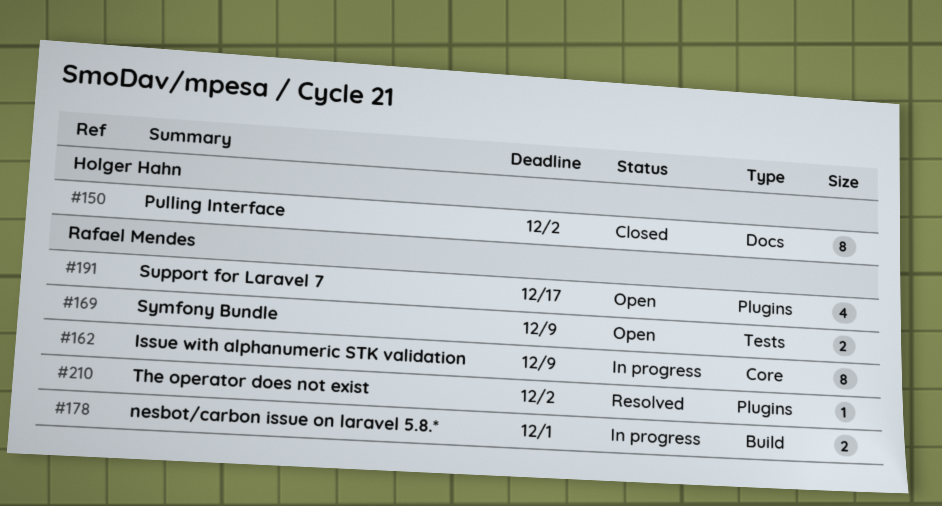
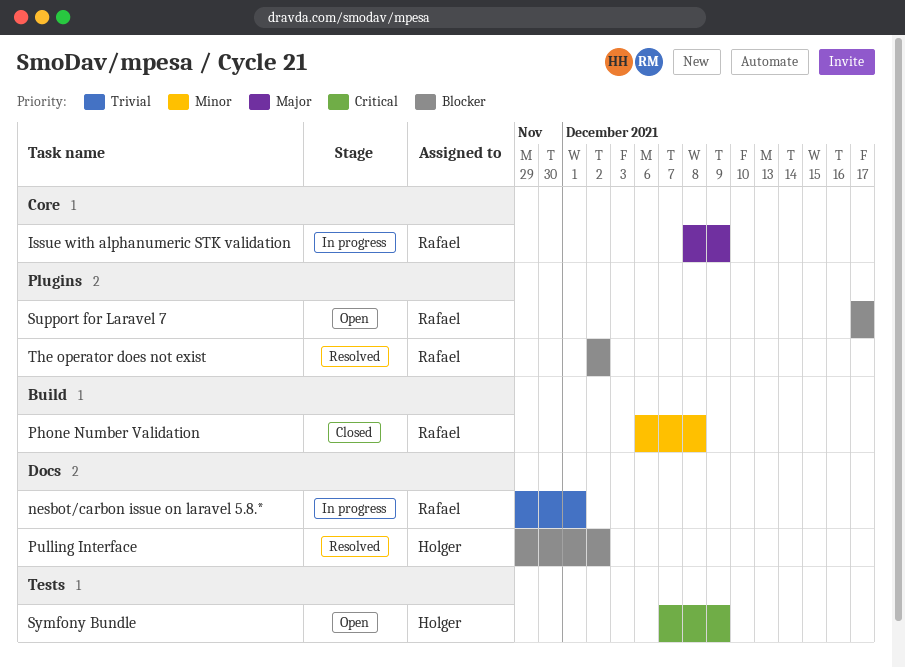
nesbot/carbon issue on laravel 5.8.*, label: Build -> Docs
Phone Number Validation: none -> present
Pulling Interface, status: Closed -> Resolved
Symfony Bundle, owner: Rafael Mendes -> Holger Hahn

